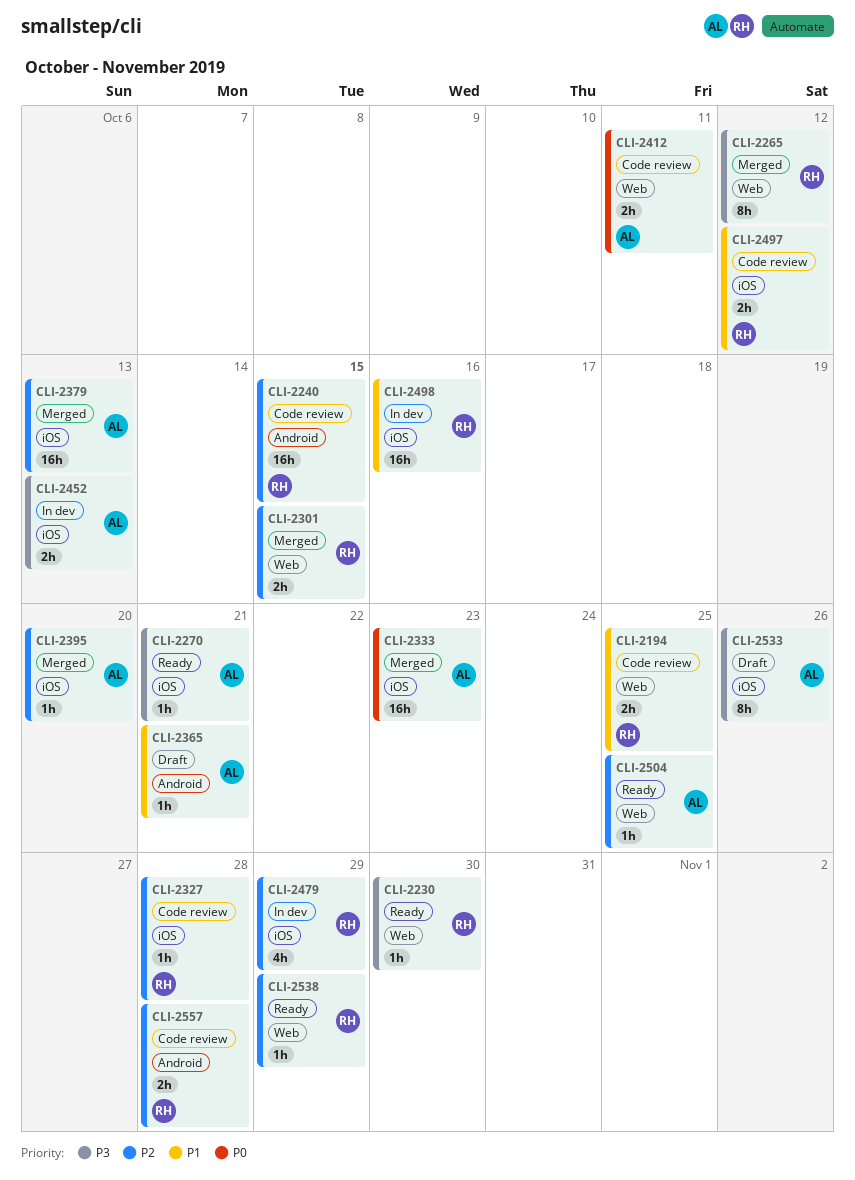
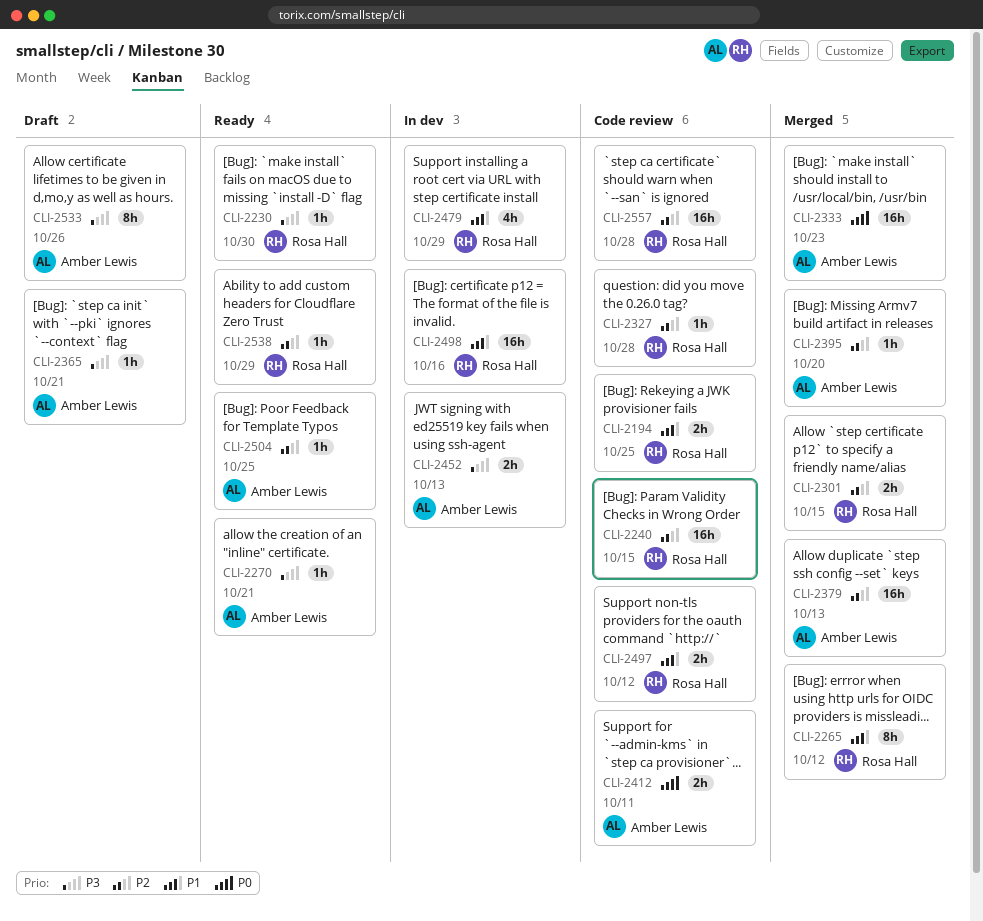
CLI-2265, priority: P3 -> P1
CLI-2365, priority: P1 -> P3
CLI-2479, priority: P2 -> P1
CLI-2557, estimate: 2h -> 16h

